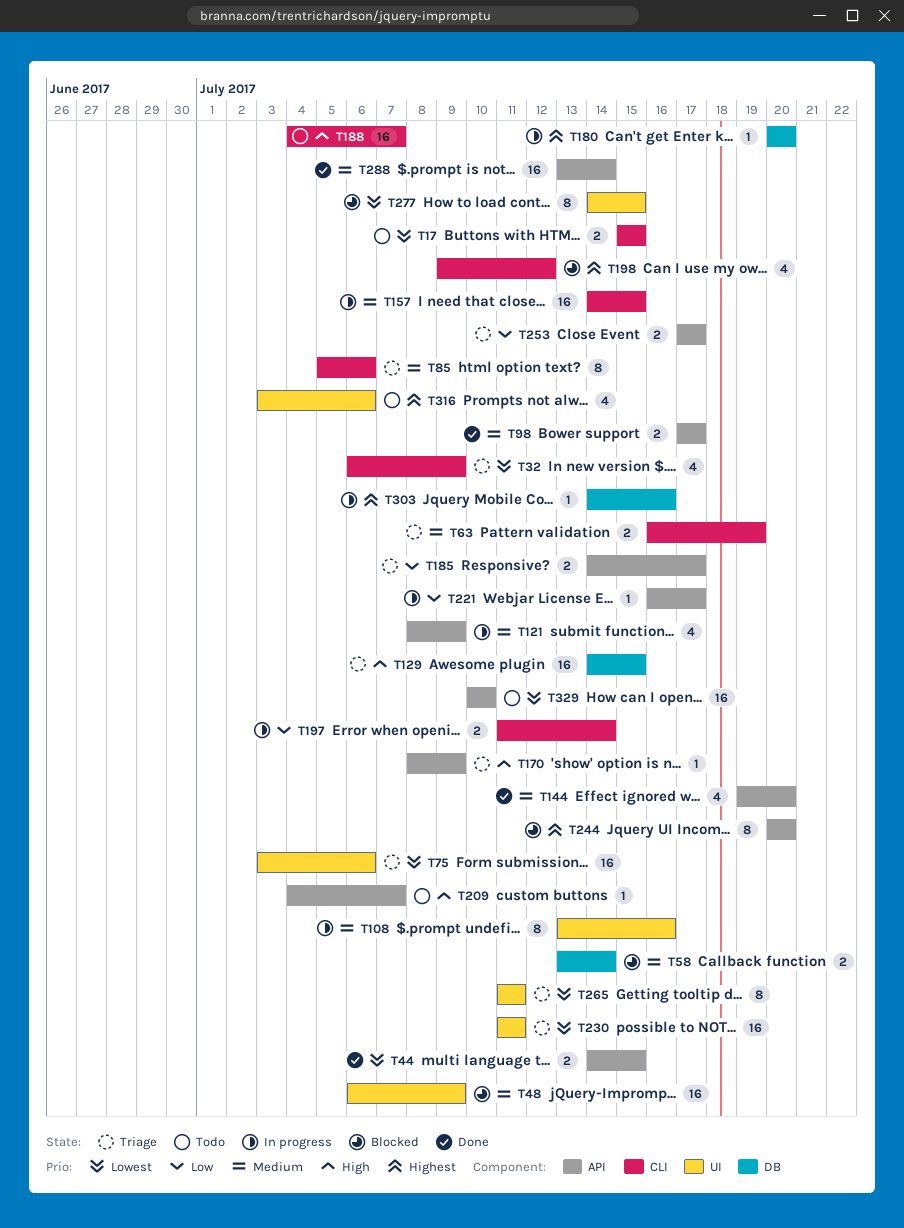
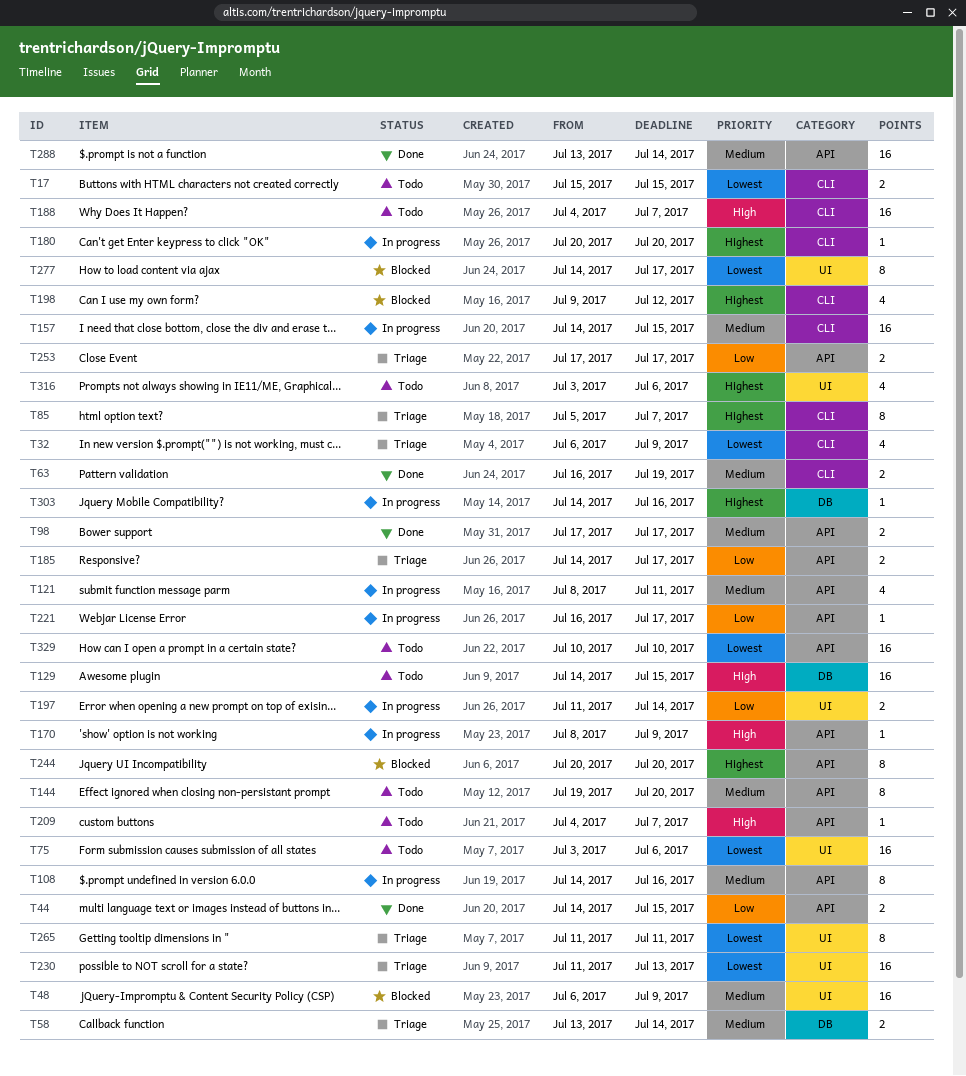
T44, priority: Lowest -> Low
T58, status: Blocked -> Triage
T63, status: Triage -> Done
T75, status: Triage -> Todo
T85, priority: Medium -> Highest
T85, due: Jul 6 -> Jul 7
T108, label: UI -> API
T108, start: Jul 13 -> Jul 14
T121, due: Jul 9 -> Jul 11
T129, status: Triage -> Todo
T144, status: Done -> Todo
T144, estimate: 4 -> 8
T170, status: Triage -> In progress
T180, label: DB -> CLI
T197, label: CLI -> UI
T230, due: Jul 11 -> Jul 13
T277, due: Jul 15 -> Jul 17

